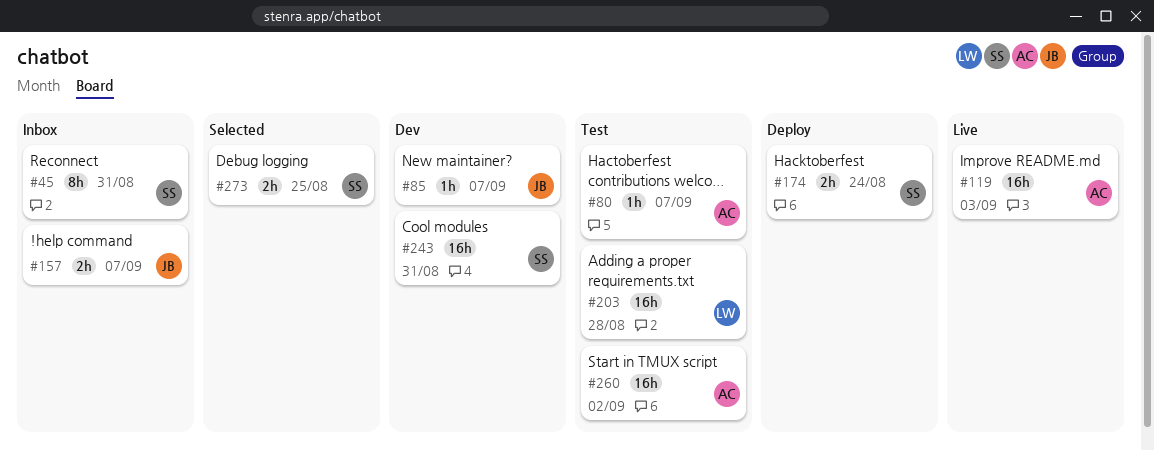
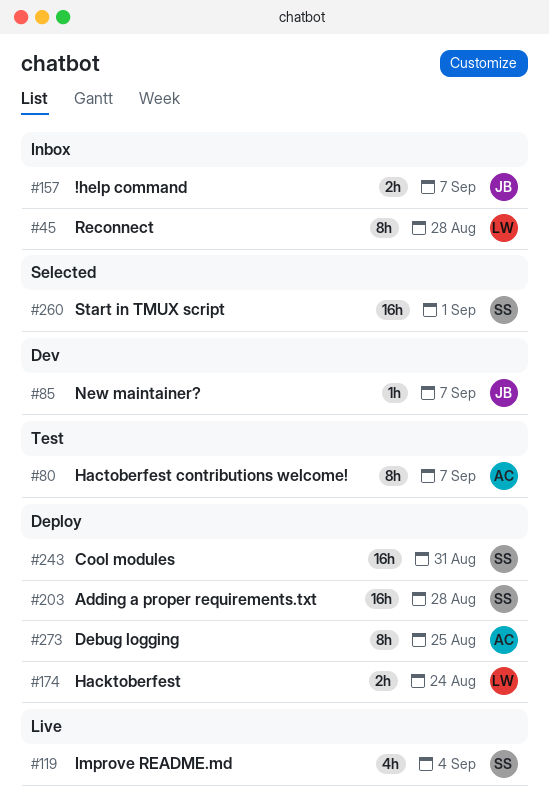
#45, owner: SS -> LW
#45, due: Aug 31 -> Aug 28
#80, estimate: 1h -> 8h
#119, owner: AC -> SS
#119, estimate: 16h -> 4h
#119, due: Sep 3 -> Sep 4
#174, owner: SS -> LW
#203, status: Test -> Deploy
#203, owner: LW -> SS
#243, status: Dev -> Deploy
#260, status: Test -> Selected
#260, owner: AC -> SS
#260, due: Sep 2 -> Sep 1
#273, status: Selected -> Deploy
#273, owner: SS -> AC
#273, estimate: 2h -> 8h

